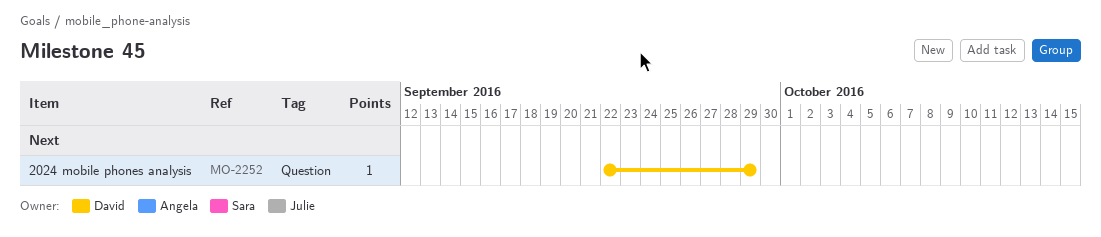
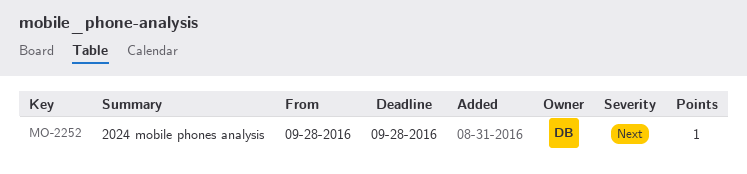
MO-2252, start: Sep 22 -> Sep 28
MO-2252, due: Sep 29 -> Sep 28

